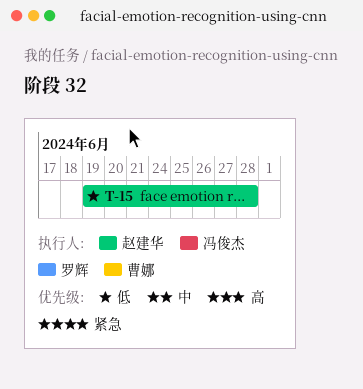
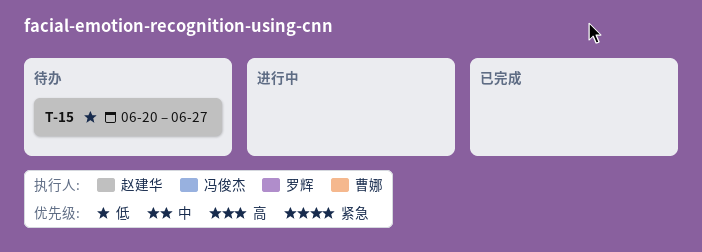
T-15, start: Jun 19 -> Jun 20
T-15, due: Jun 28 -> Jun 27

